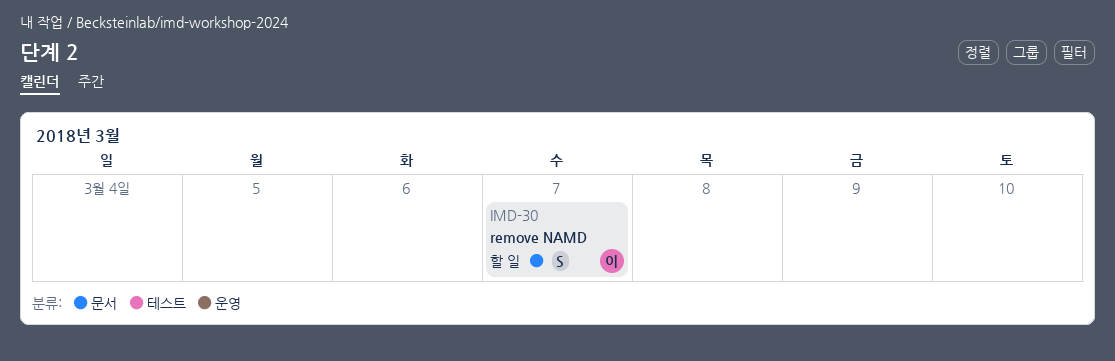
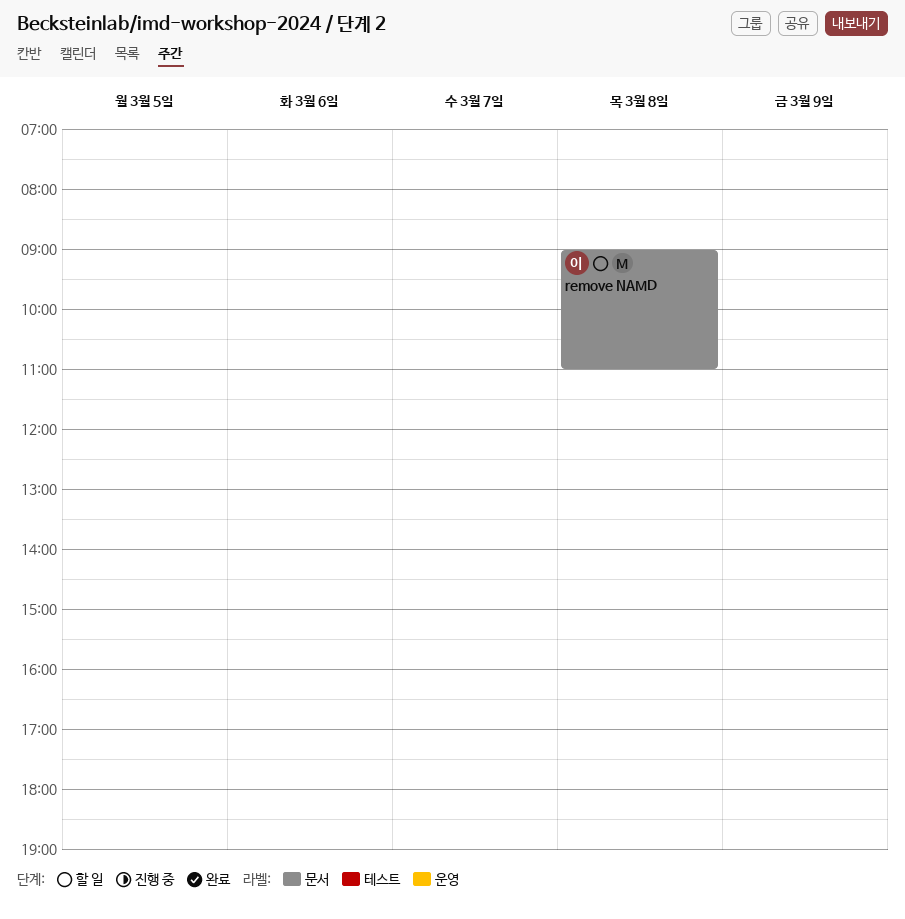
remove NAMD, estimate: S -> M
remove NAMD, day: Mar 7 -> Mar 8

